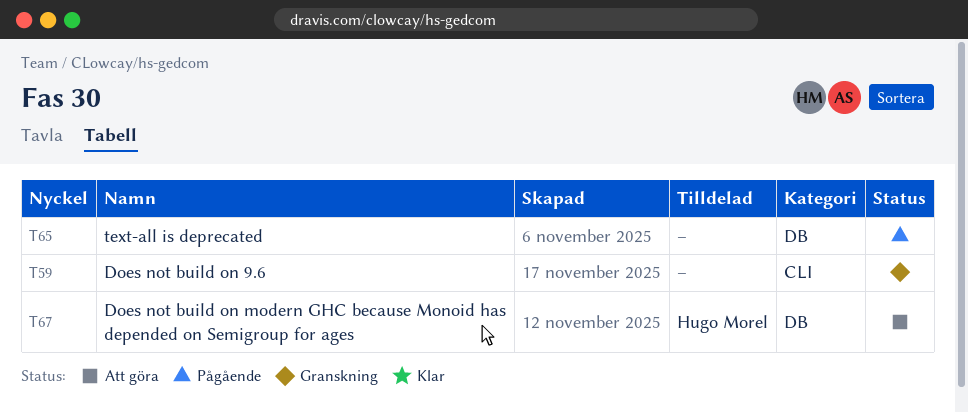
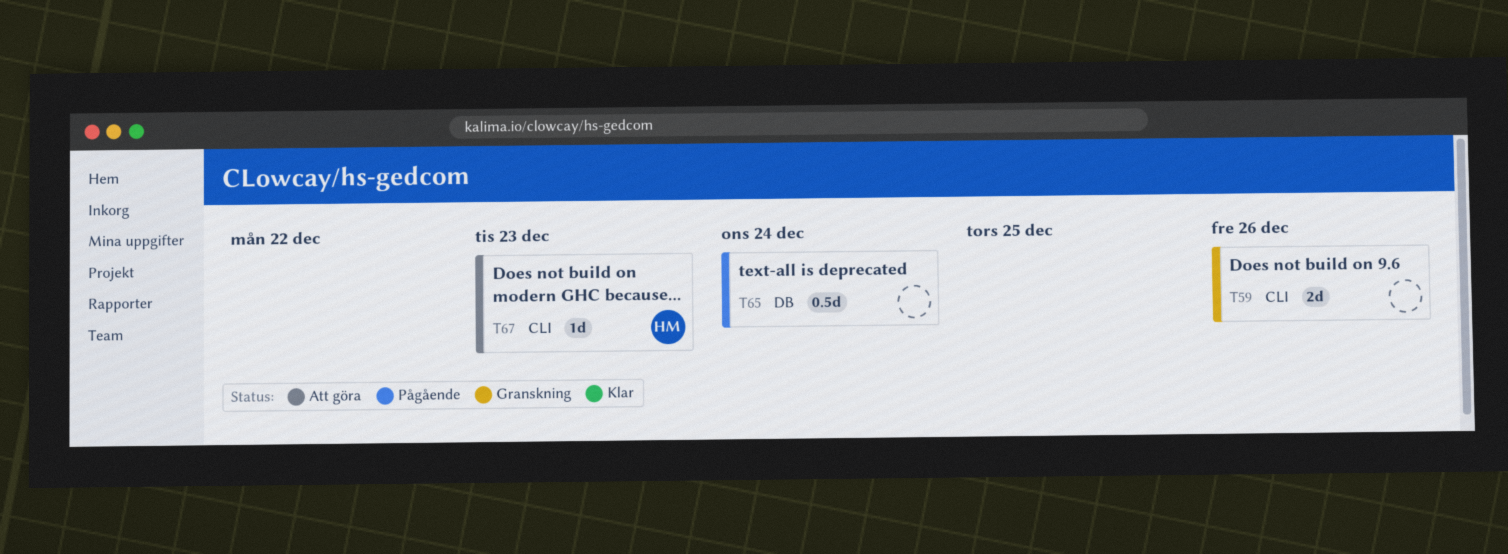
T67, label: DB -> CLI

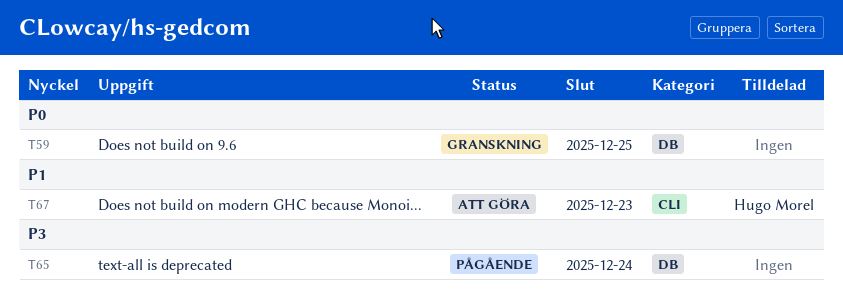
T59, label: CLI -> DB
T59, due: Dec 26 -> Dec 25

